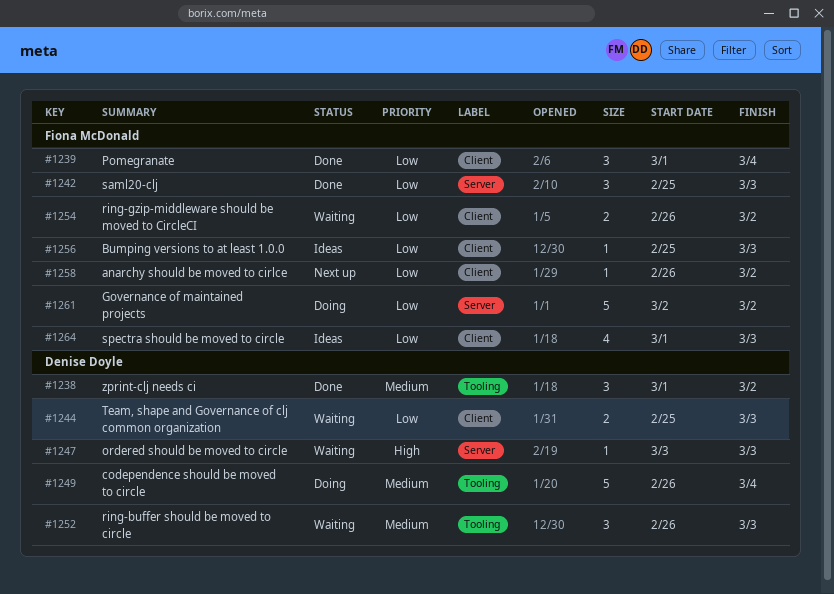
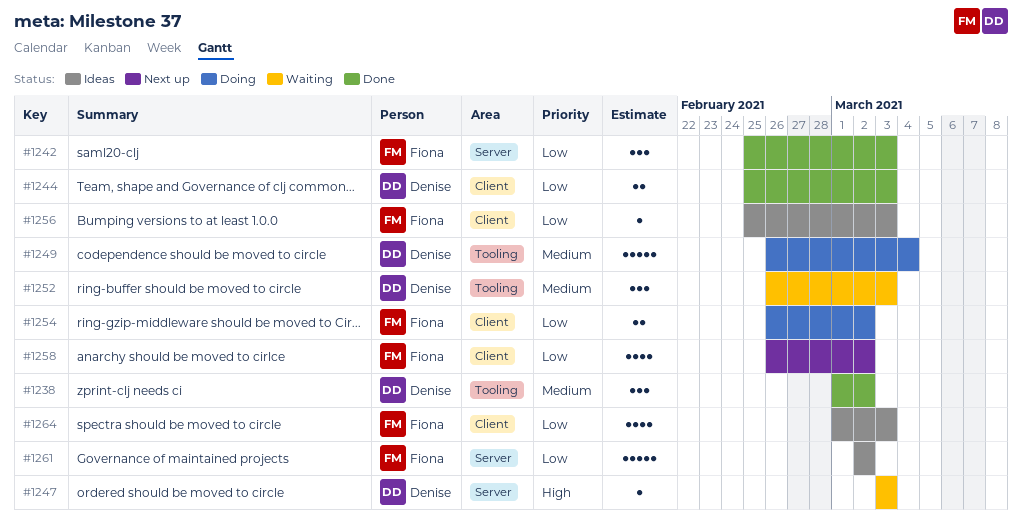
#1239: present -> none
#1244, status: Waiting -> Done
#1254, status: Waiting -> Doing
#1258, estimate: 1 -> 4
#1261, status: Doing -> Ideas

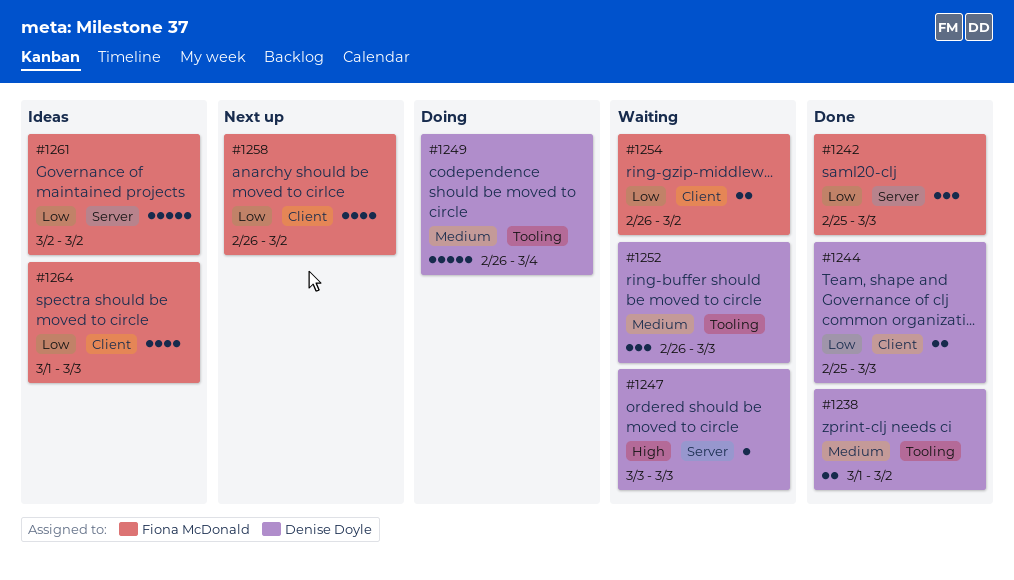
#1238, estimate: 3 -> 2
#1254, status: Doing -> Waiting
#1256: present -> none

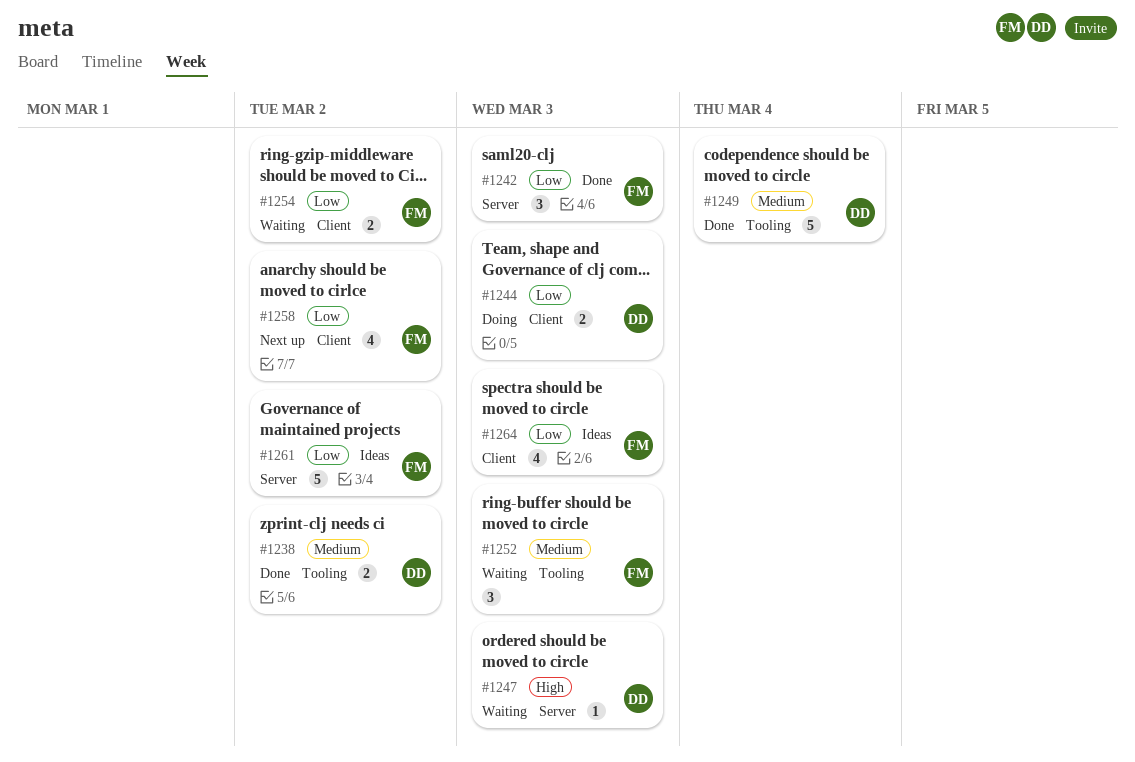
#1244, status: Done -> Doing
#1249, status: Doing -> Done
#1252, owner: Denise Doyle -> Fiona McDonald

